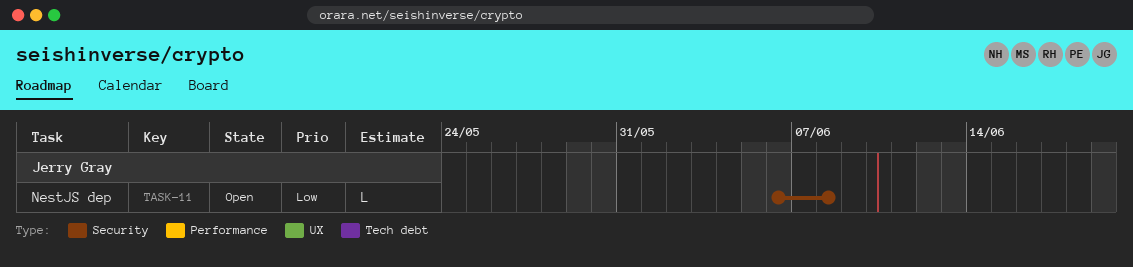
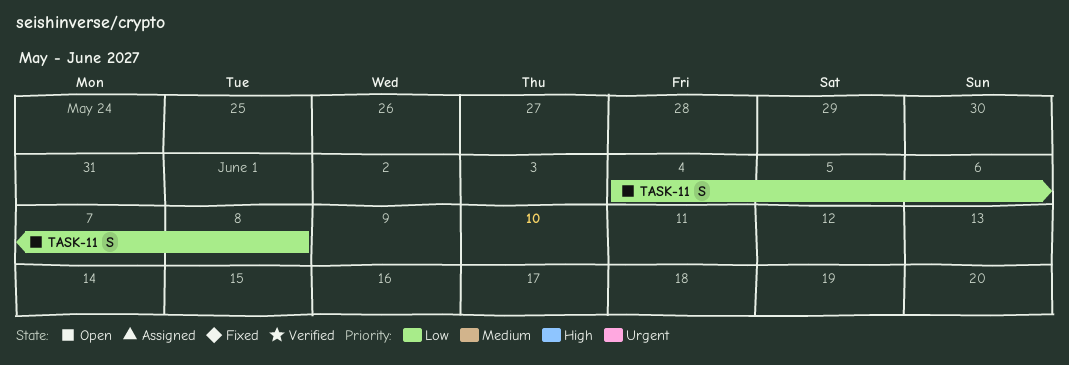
TASK-11, estimate: L -> S
TASK-11, start: Jun 6 -> Jun 4

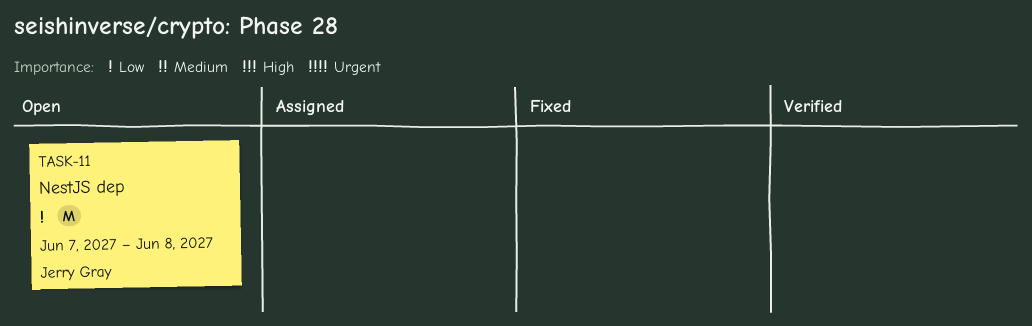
TASK-11, estimate: S -> M
TASK-11, start: Jun 4 -> Jun 7

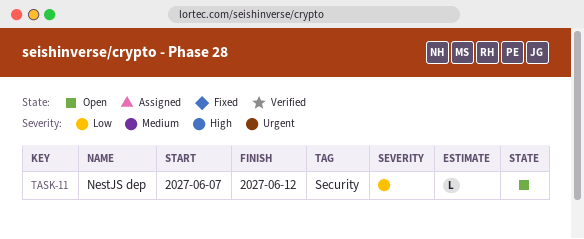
TASK-11, estimate: M -> L
TASK-11, due: Jun 8 -> Jun 12

